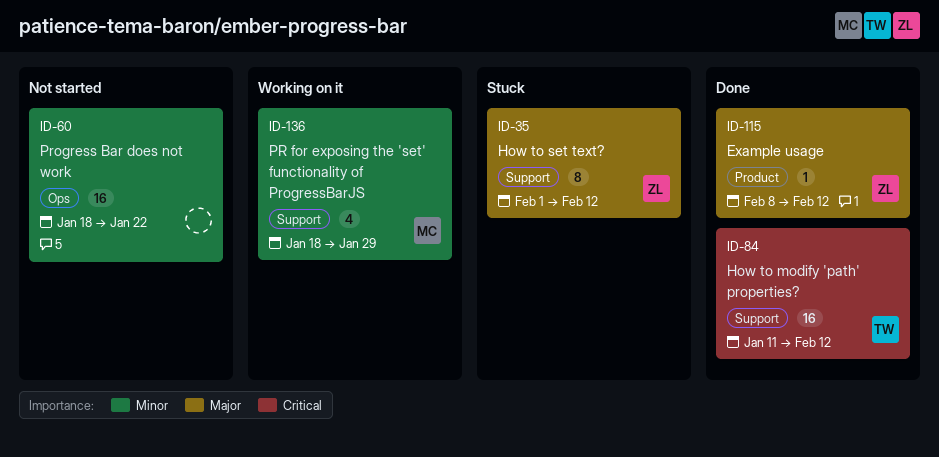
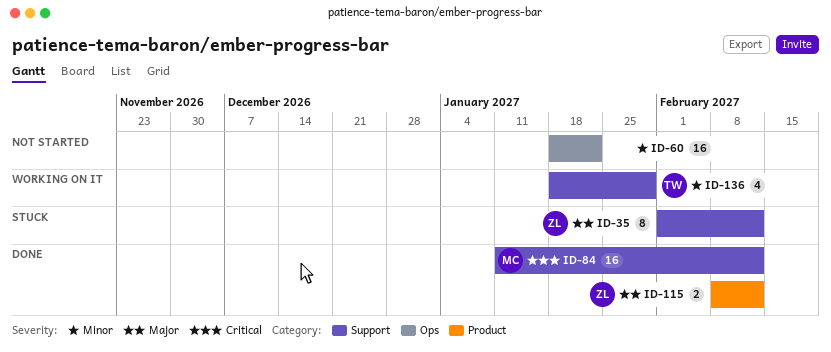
ID-84, owner: TW -> MC
ID-115, estimate: 1 -> 2
ID-136, owner: MC -> TW

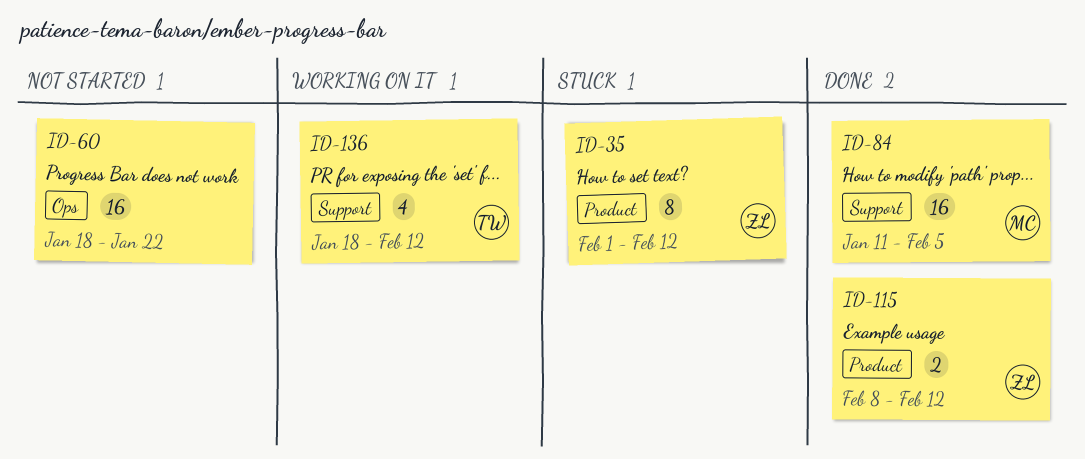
ID-35, label: Support -> Product
ID-84, due: Feb 12 -> Feb 5
ID-136, due: Jan 29 -> Feb 12

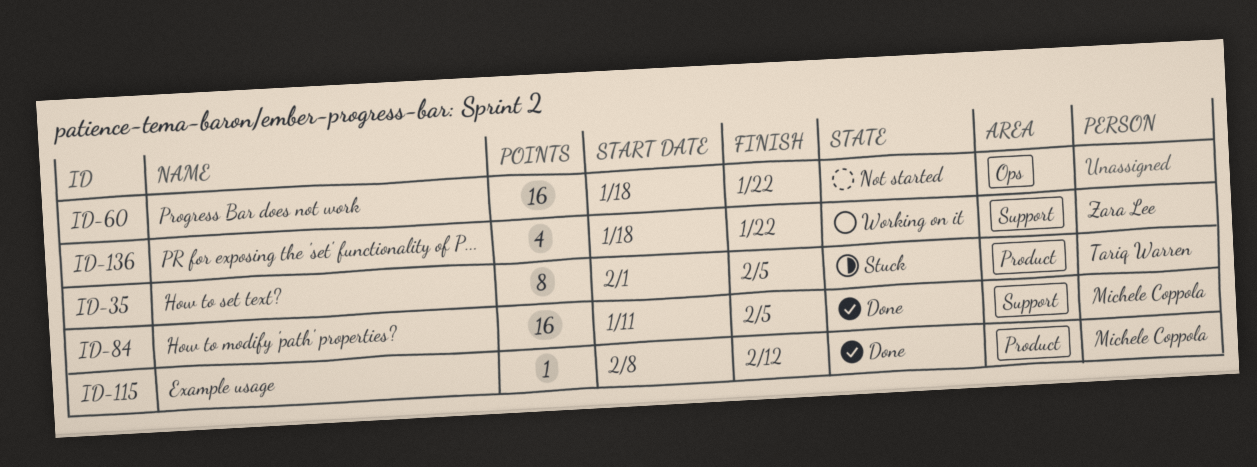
ID-35, owner: Zara Lee -> Tariq Warren
ID-35, due: Feb 12 -> Feb 5
ID-115, owner: Zara Lee -> Michele Coppola
ID-115, estimate: 2 -> 1
ID-136, owner: Tariq Warren -> Zara Lee
ID-136, due: Feb 12 -> Jan 22

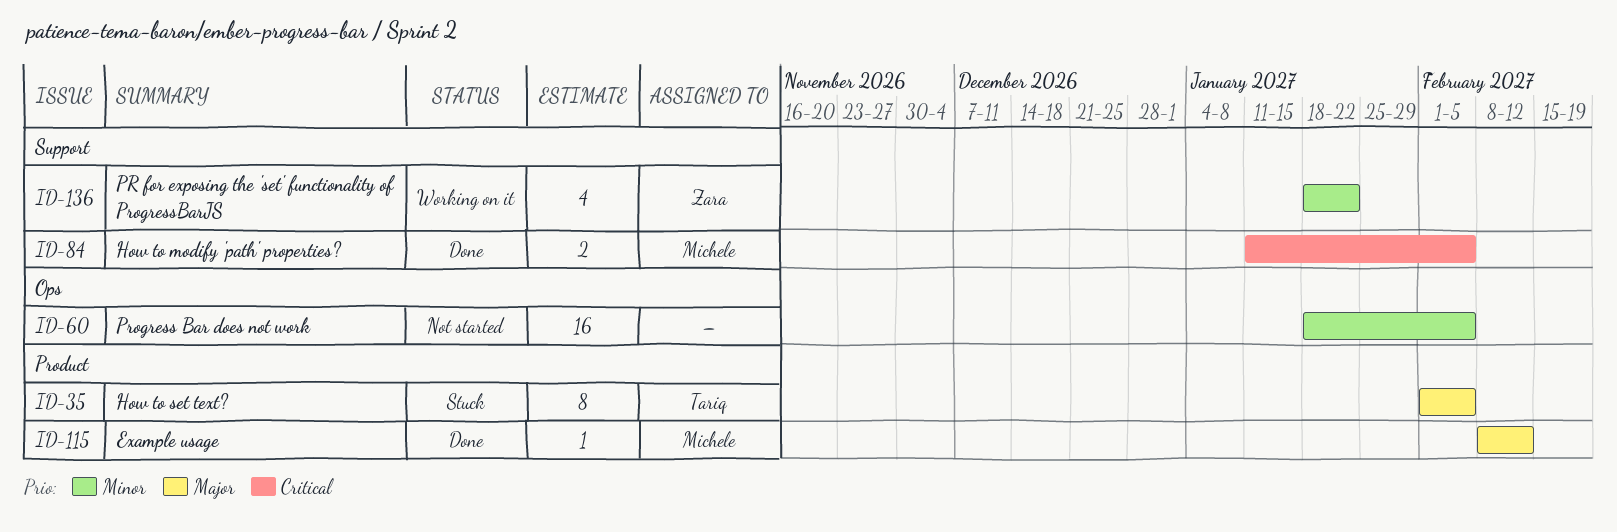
ID-60, due: Jan 22 -> Feb 5
ID-84, estimate: 16 -> 2

